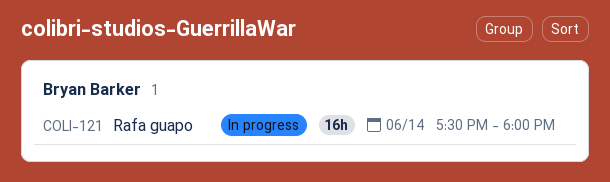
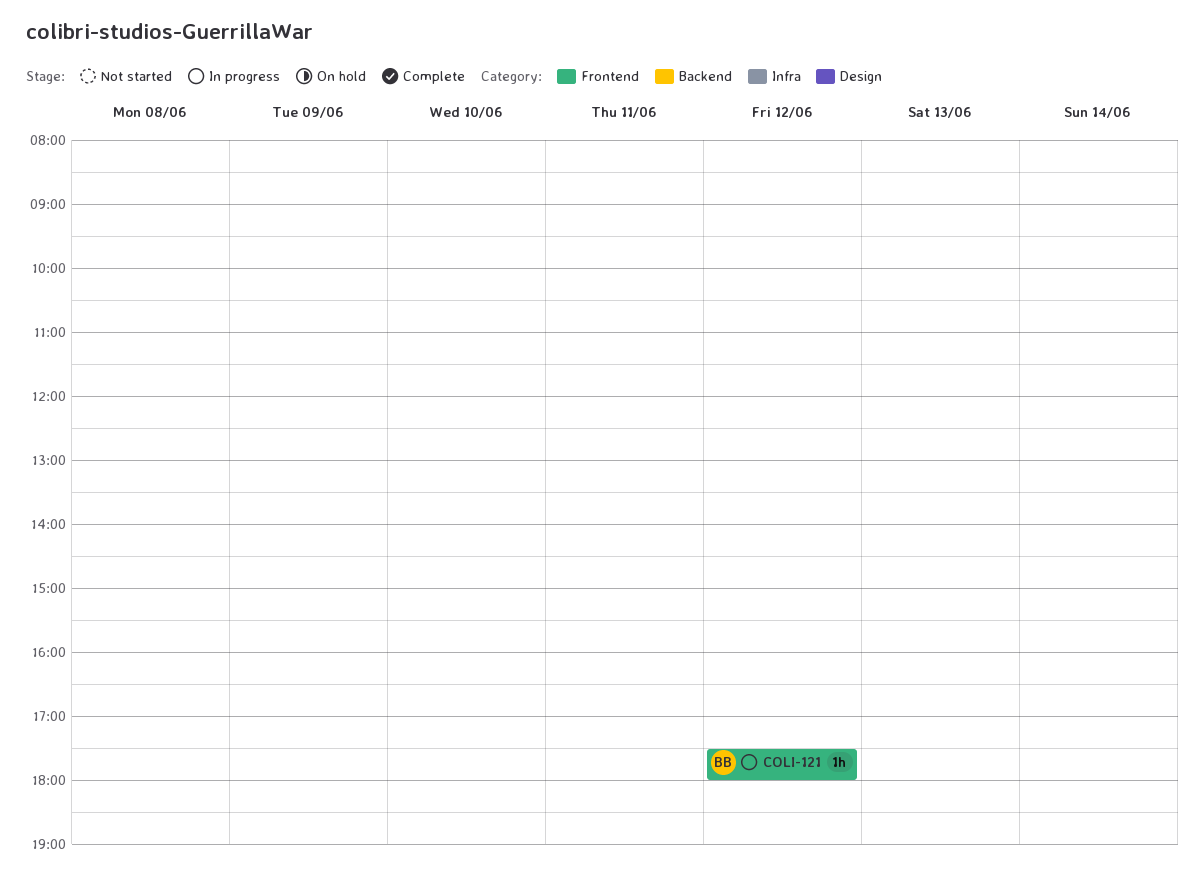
COLI-121, estimate: 16h -> 1h
COLI-121, day: Jun 14 -> Jun 12

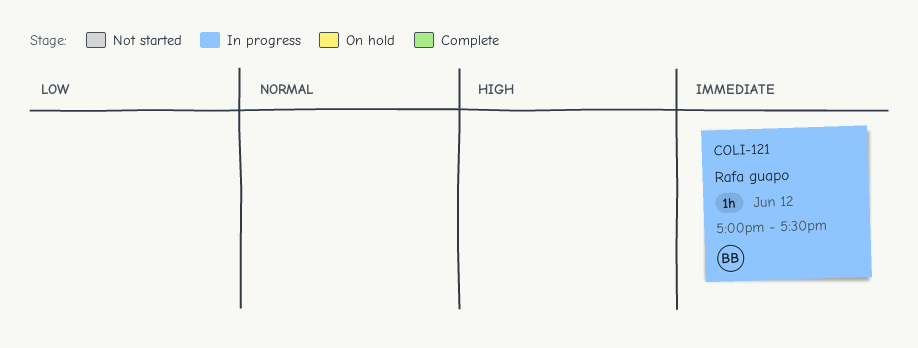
COLI-121, begins: 17:30 -> 17:00
COLI-121, ends: 18:00 -> 17:30

